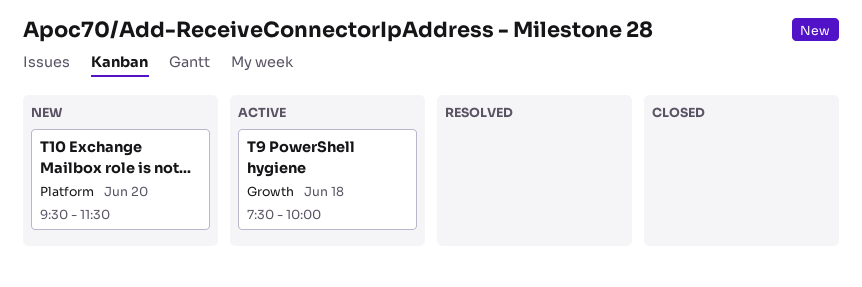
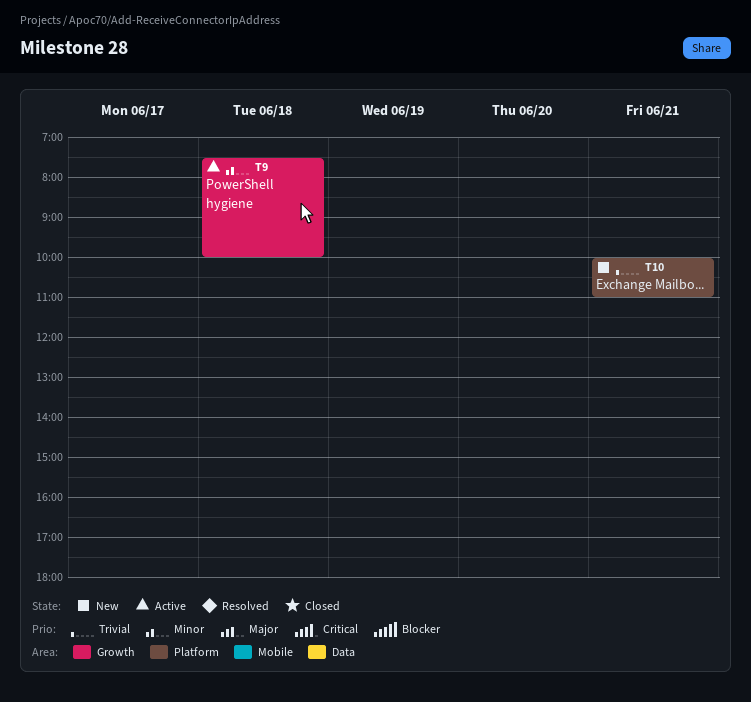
T10, day: Jun 20 -> Jun 21
T10, begins: 09:30 -> 10:00
T10, ends: 11:30 -> 11:00

